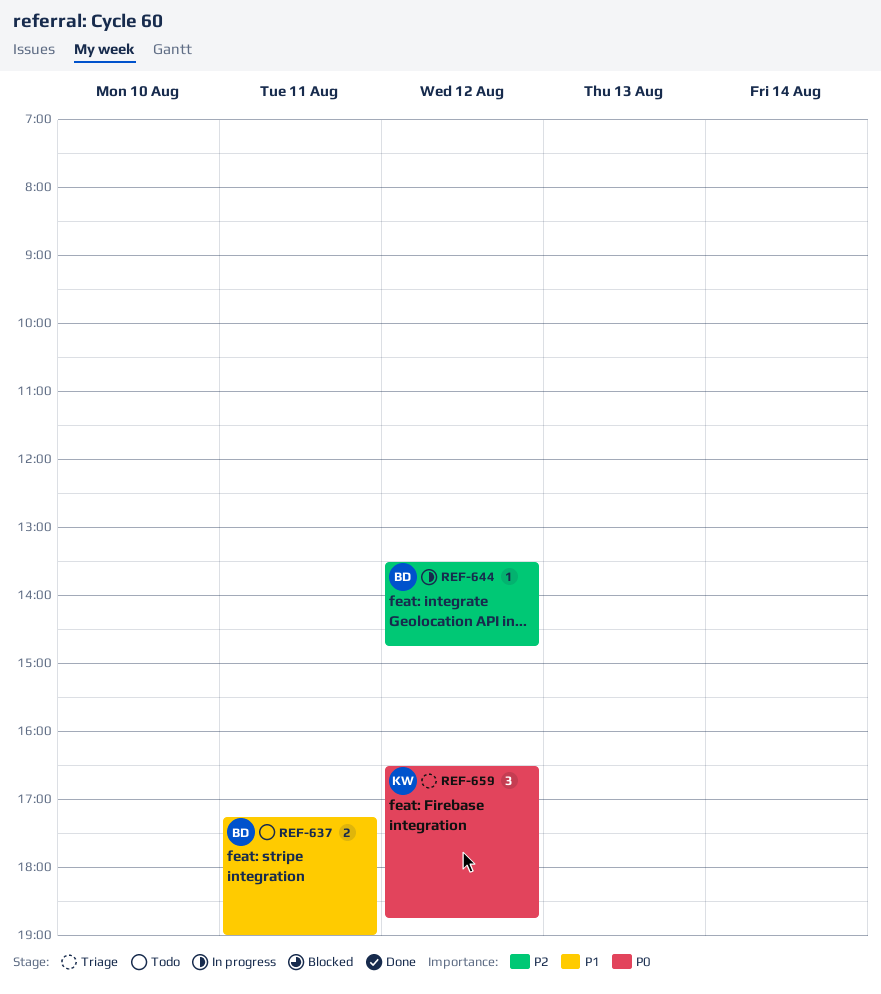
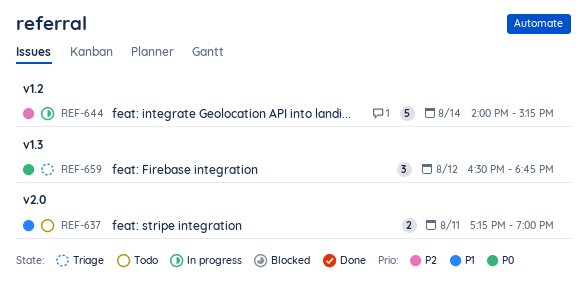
REF-644, estimate: 1 -> 5
REF-644, day: Aug 12 -> Aug 14
REF-644, begins: 13:30 -> 14:00
REF-644, ends: 14:45 -> 15:15

